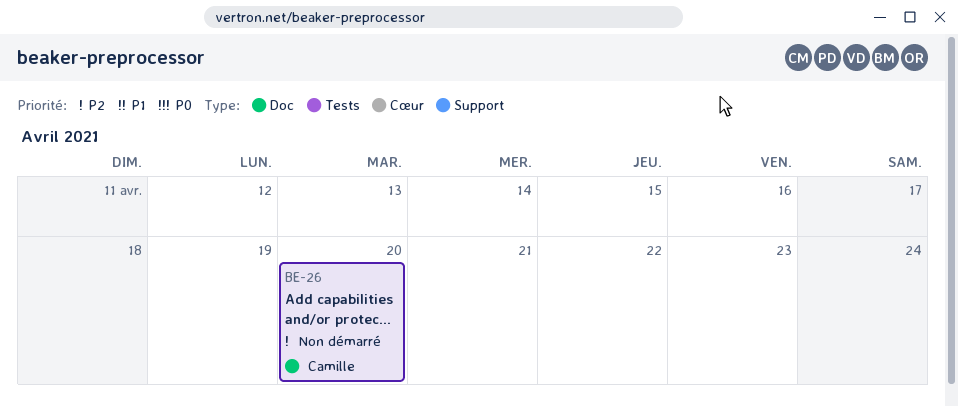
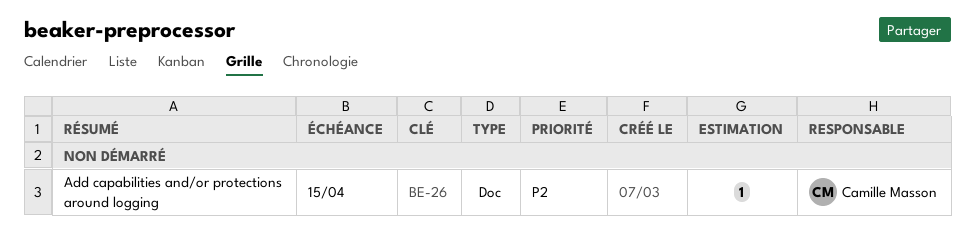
BE-26, due: Apr 20 -> Apr 15

